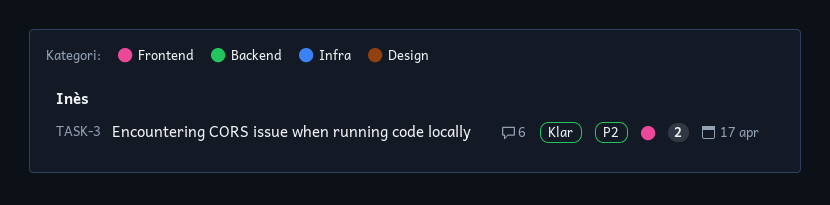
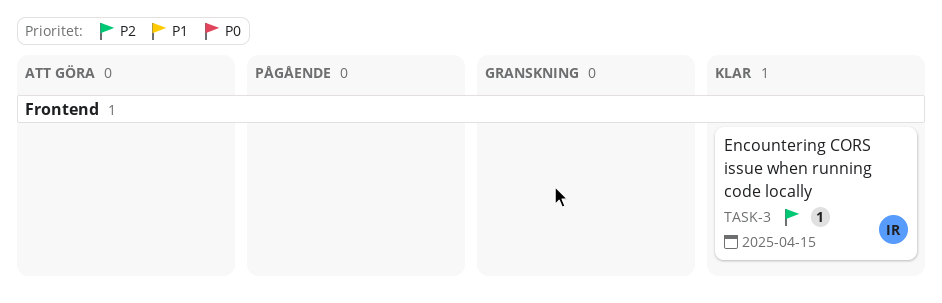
TASK-3, estimate: 2 -> 1
TASK-3, due: Apr 17 -> Apr 15

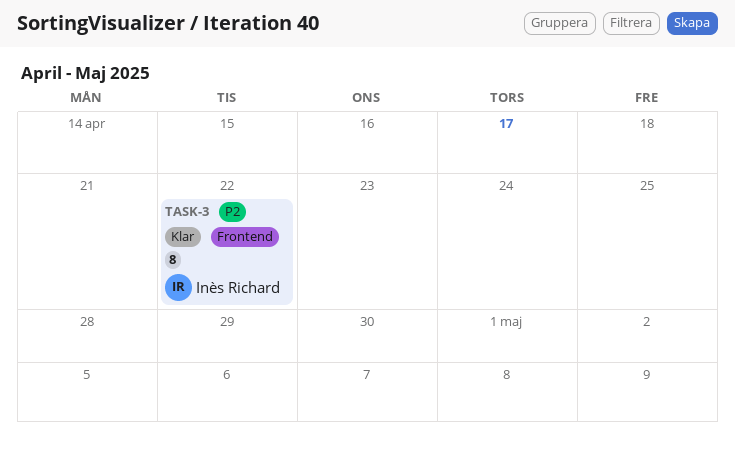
TASK-3, estimate: 1 -> 8
TASK-3, due: Apr 15 -> Apr 22

